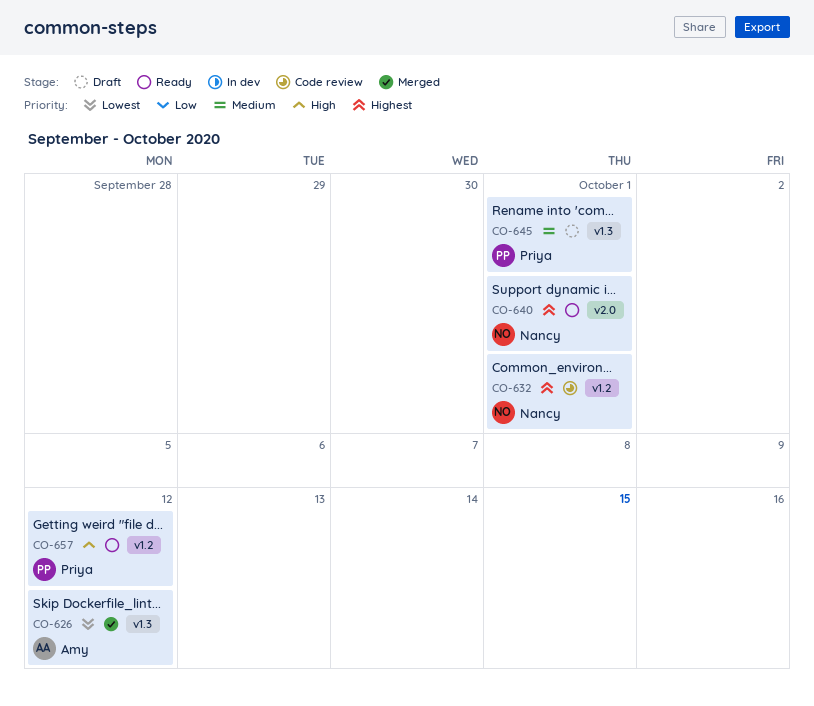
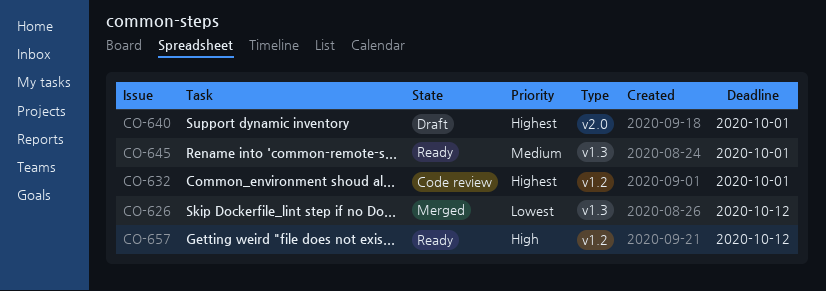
CO-640, status: Ready -> Draft
CO-645, status: Draft -> Ready

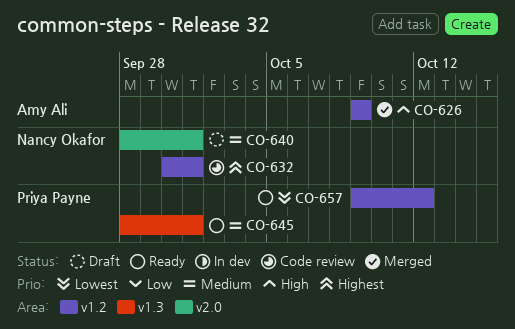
CO-626, priority: Lowest -> High
CO-626, label: v1.3 -> v1.2
CO-626, due: Oct 12 -> Oct 9
CO-640, priority: Highest -> Medium
CO-657, priority: High -> Lowest

